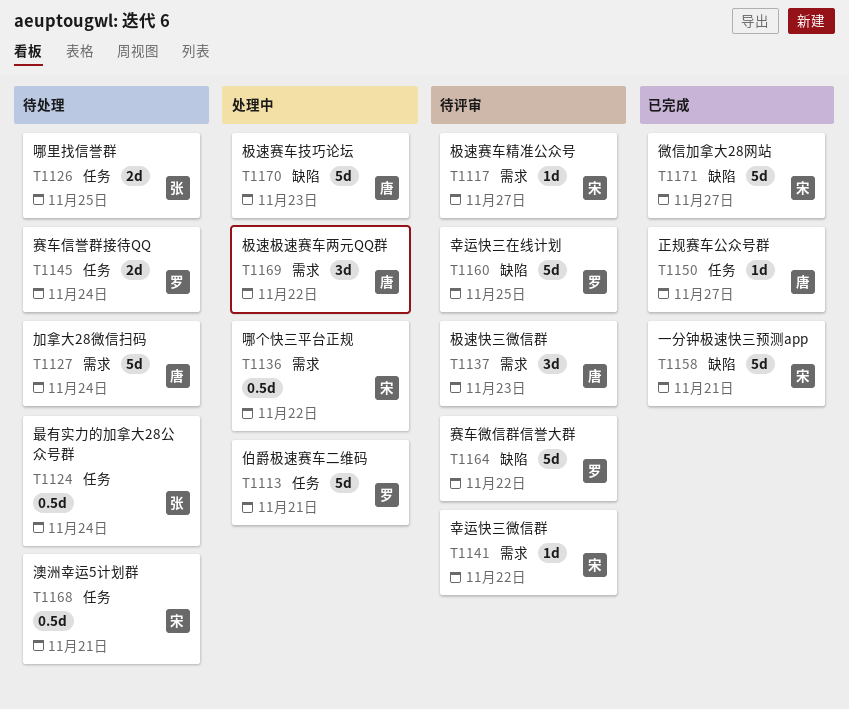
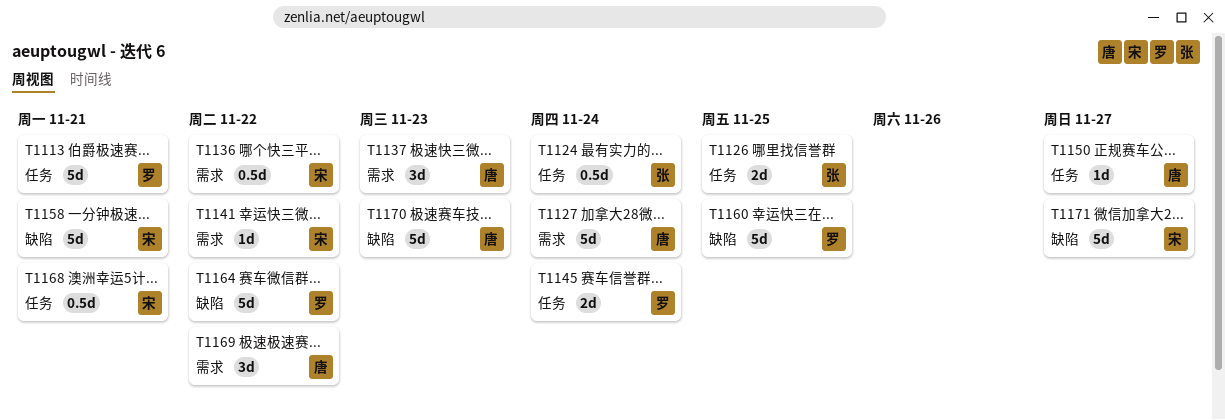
T1117: present -> none

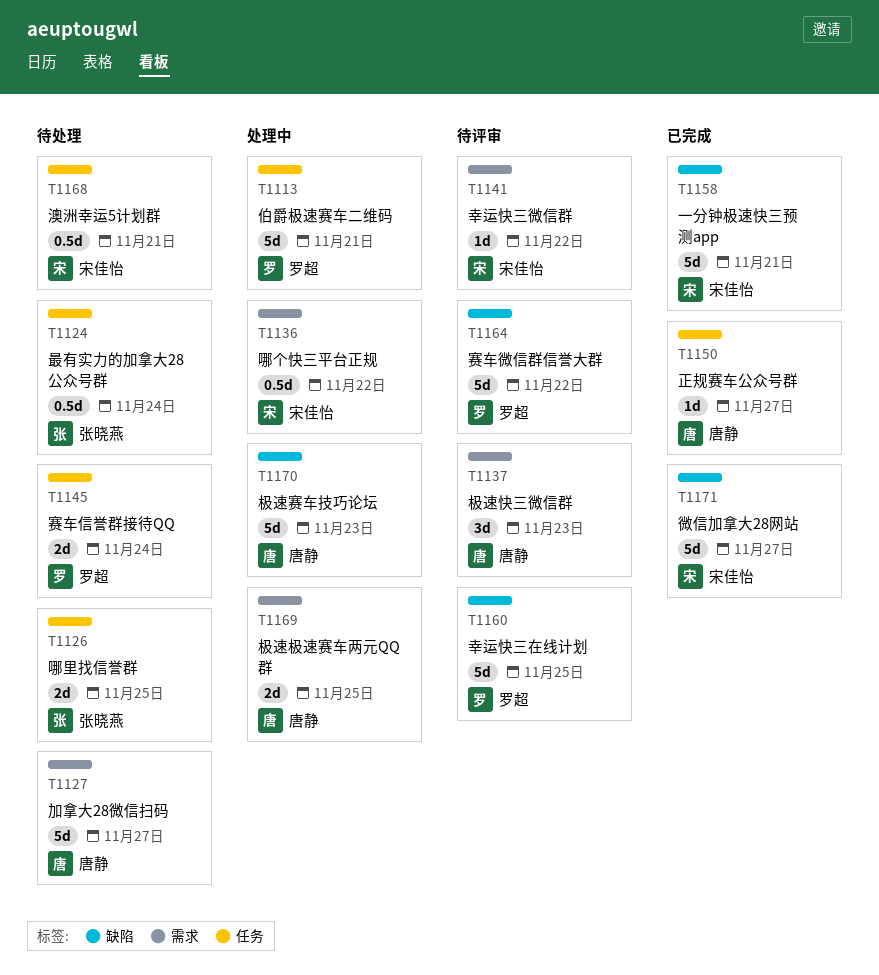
T1127, due: Nov 24 -> Nov 27
T1169, estimate: 3d -> 2d
T1169, due: Nov 22 -> Nov 25

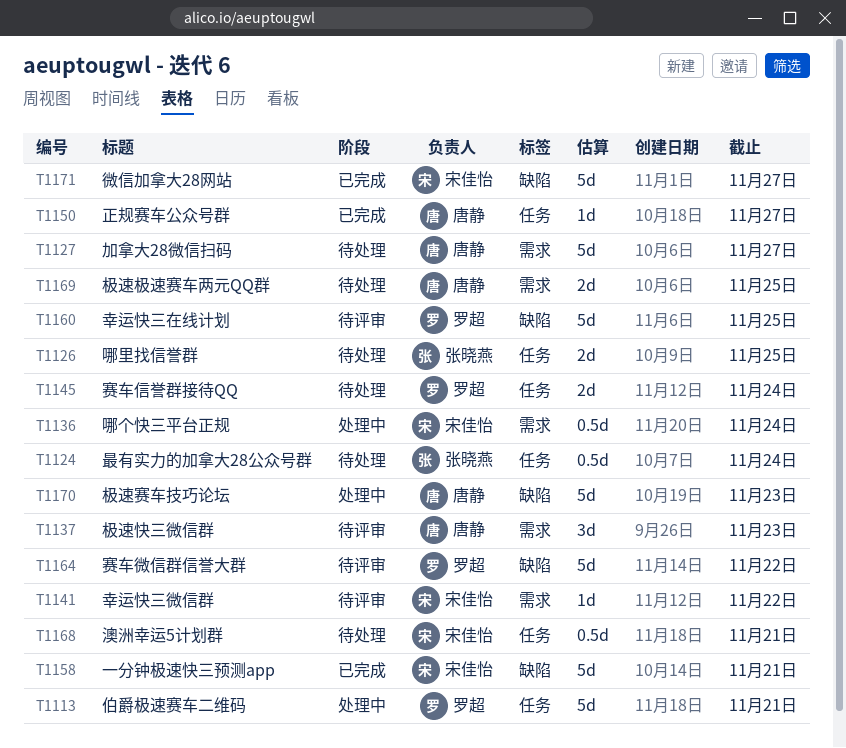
T1136, due: Nov 22 -> Nov 24
T1169, status: 处理中 -> 待处理

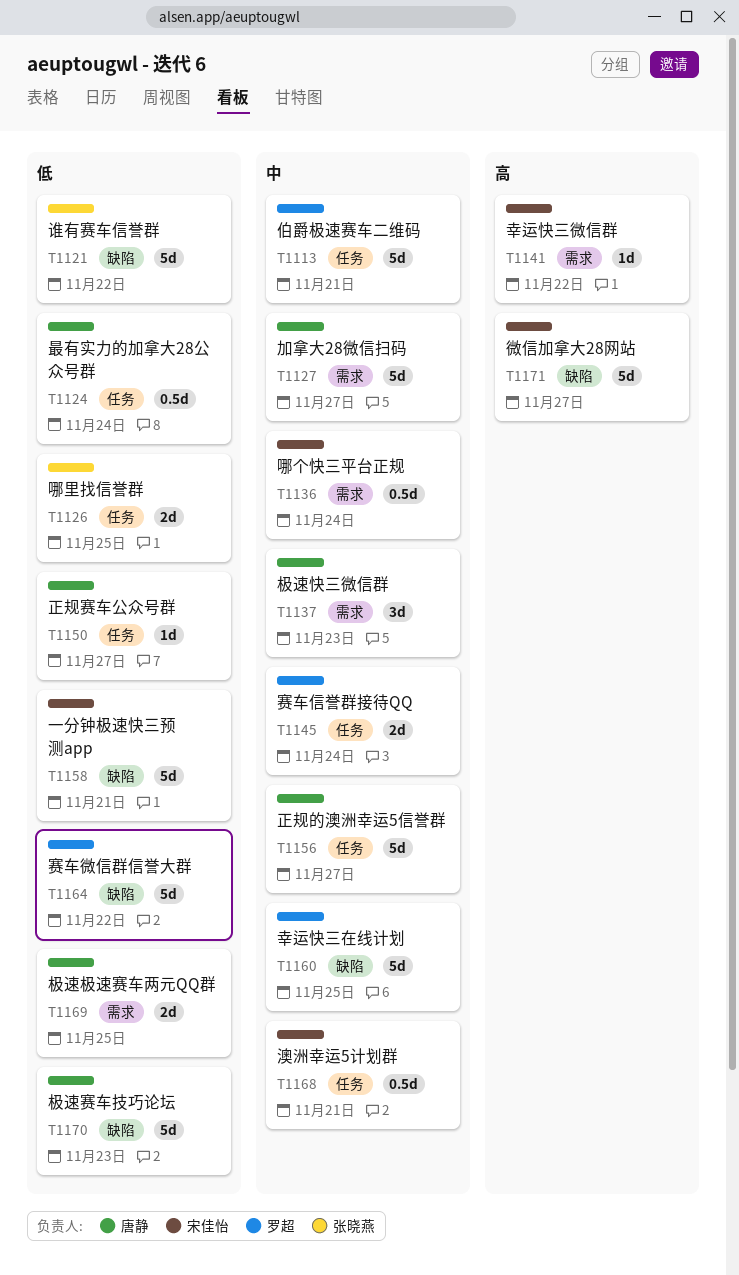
T1121: none -> present
T1124, owner: 张晓燕 -> 唐静
T1156: none -> present

